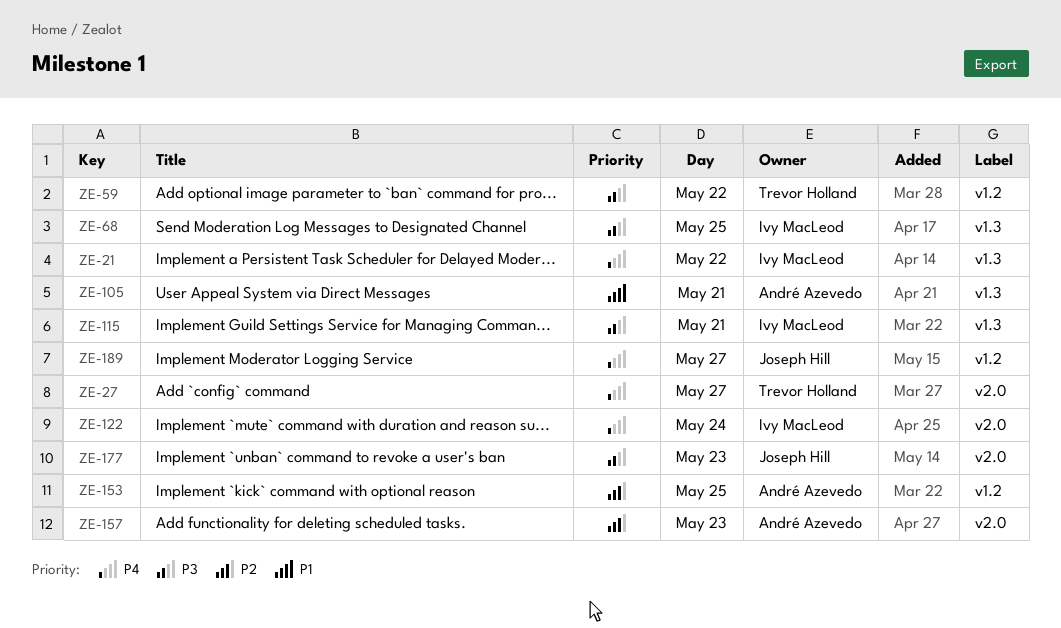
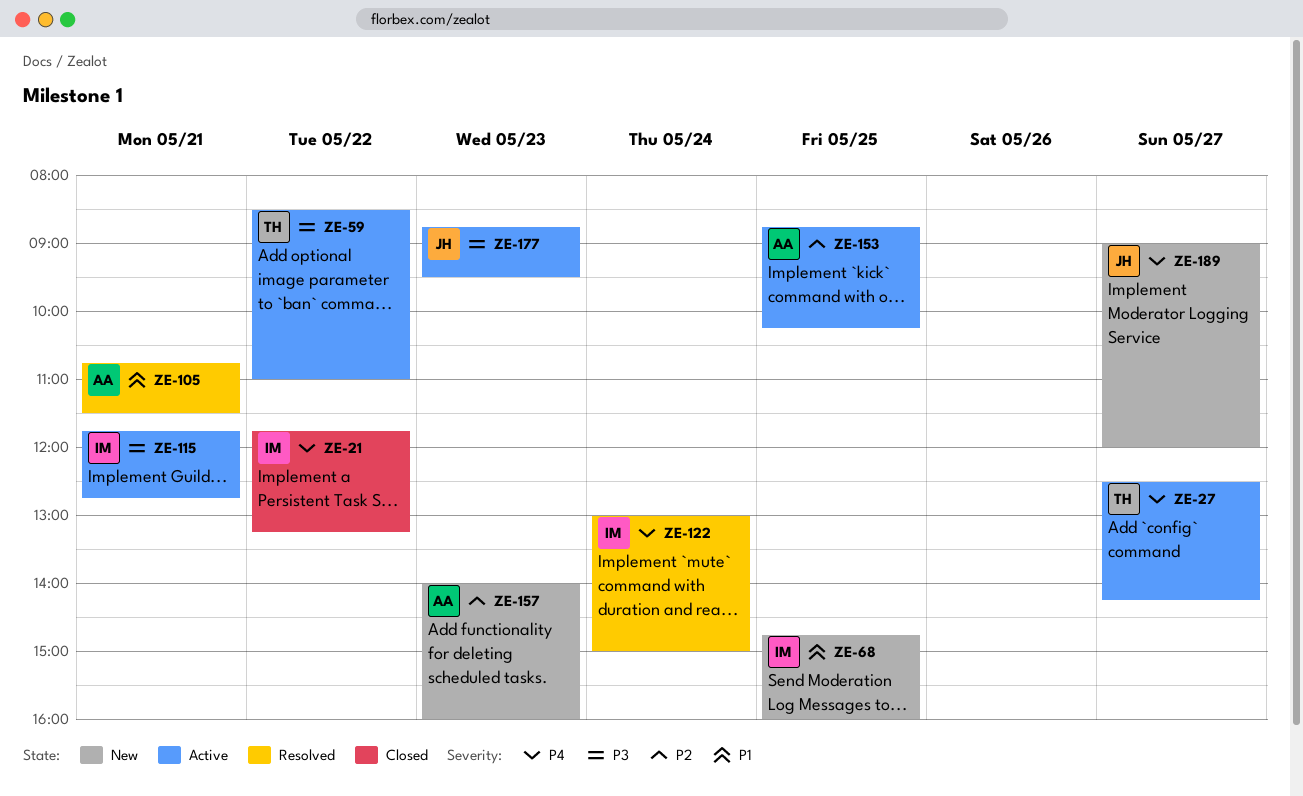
ZE-68, priority: P3 -> P1

